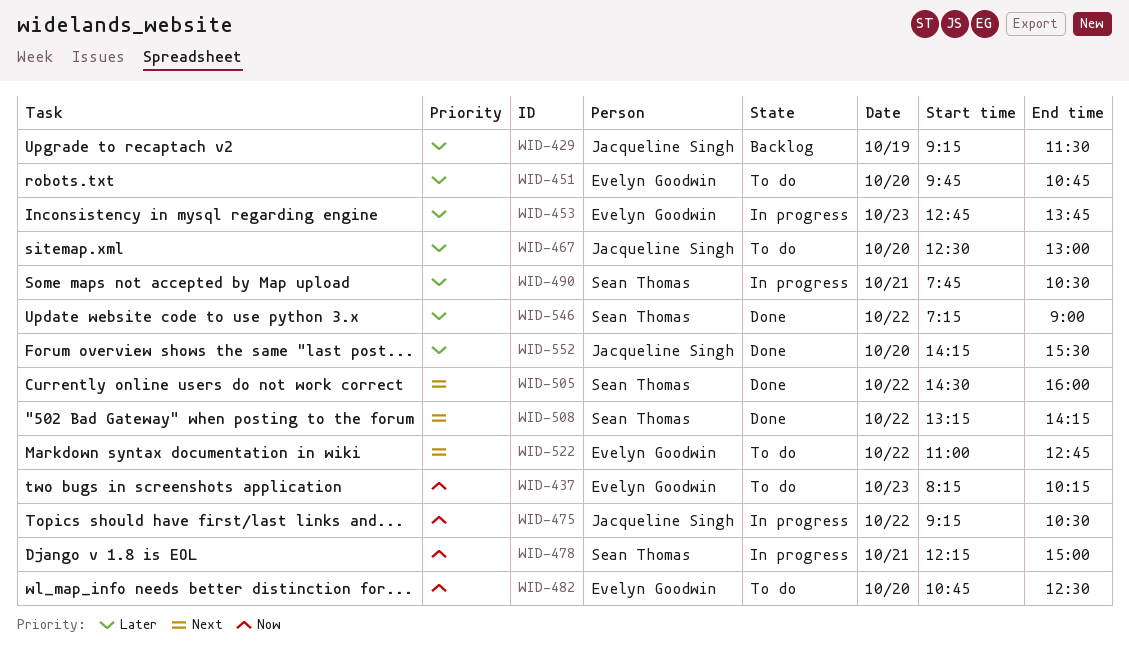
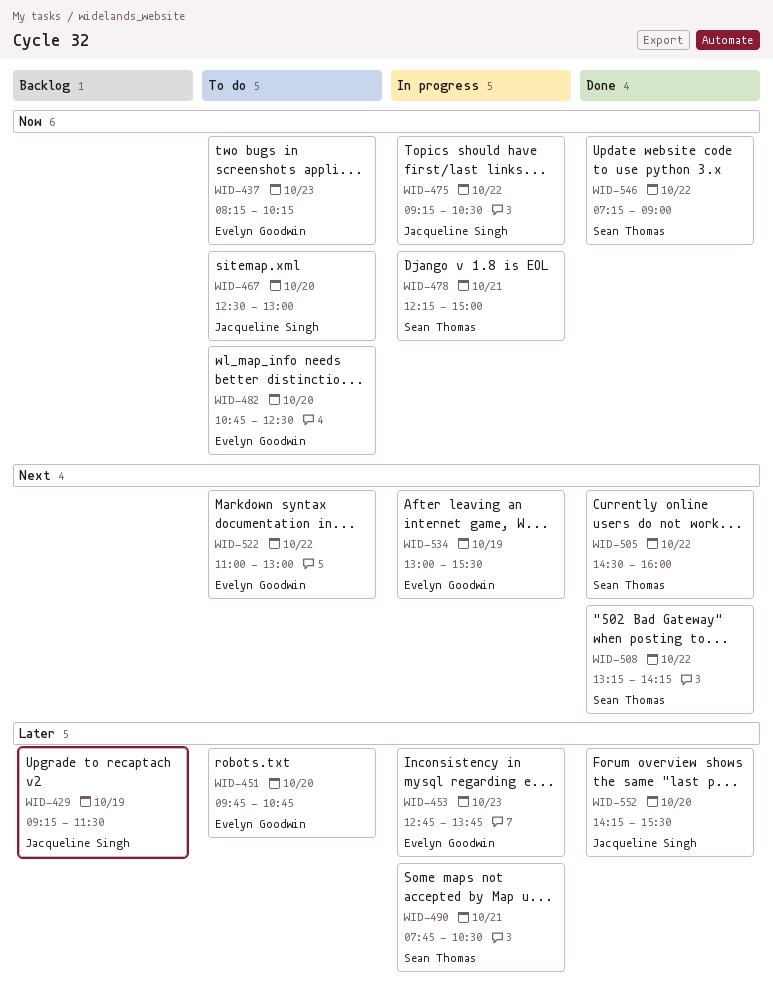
WID-467, priority: Later -> Now
WID-522, ends: 12:45 -> 13:00
WID-534: none -> present
WID-546, priority: Later -> Now

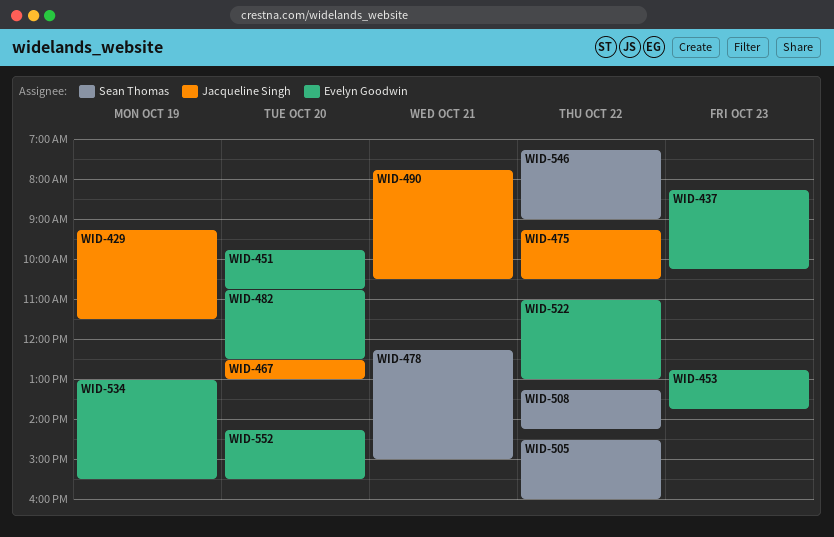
WID-490, owner: Sean Thomas -> Jacqueline Singh
WID-552, owner: Jacqueline Singh -> Evelyn Goodwin

